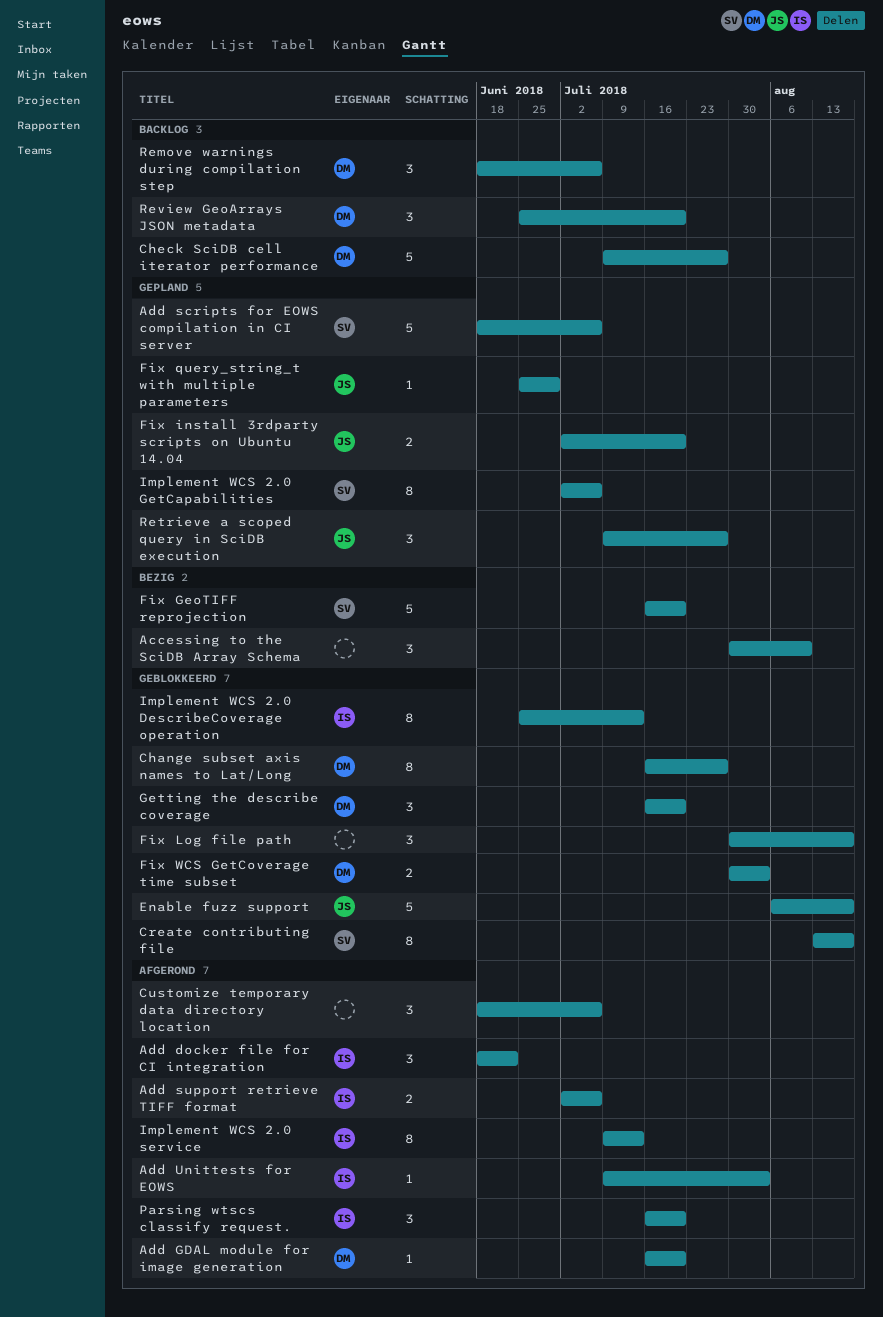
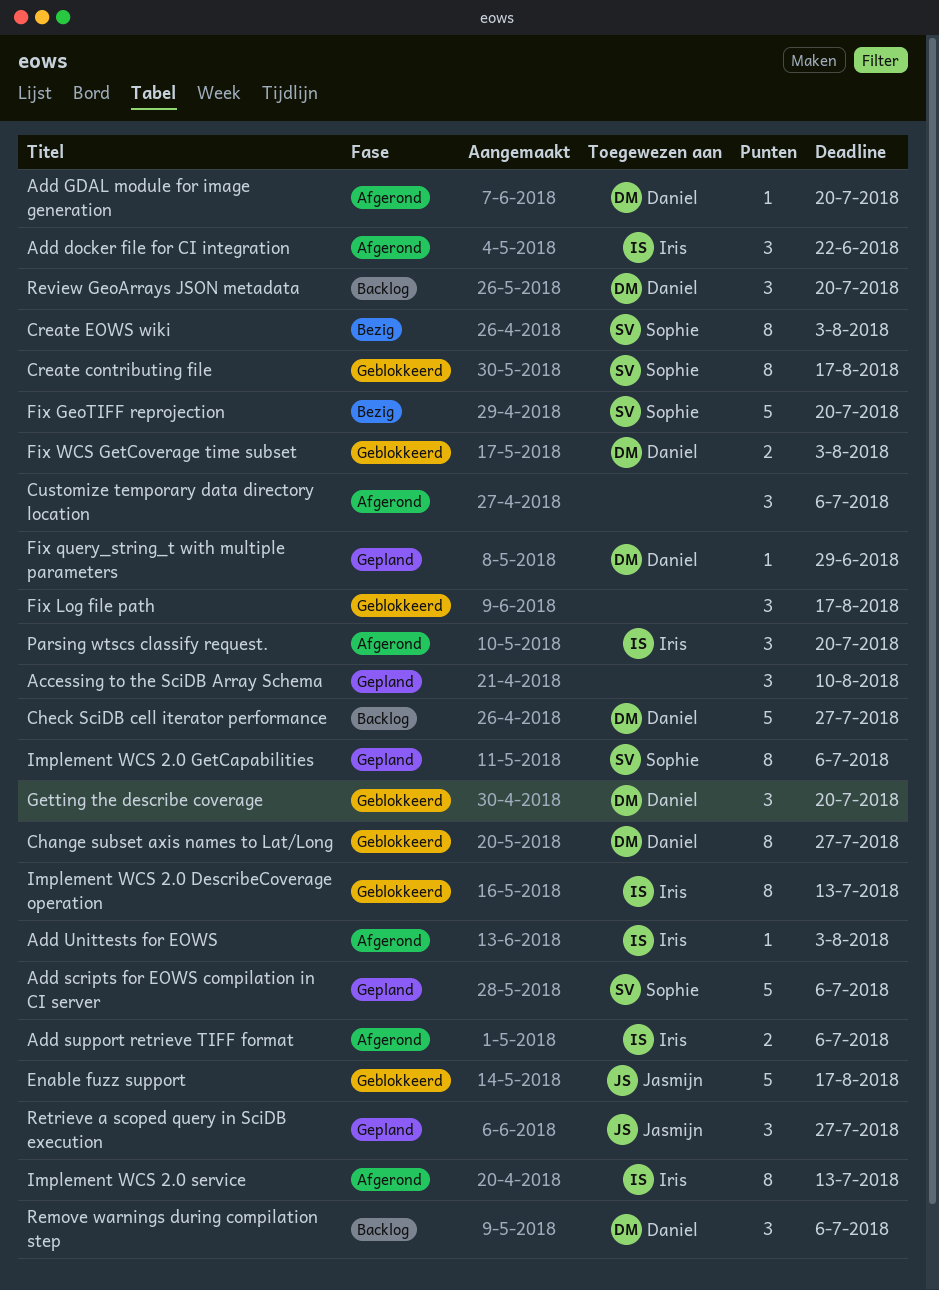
Accessing to the SciDB Array Schema, status: Bezig -> Gepland
Create EOWS wiki: none -> present
Fix install 3rdparty scripts on Ubuntu 14.04: present -> none
Fix query_string_t with multiple parameters, owner: Jasmijn -> Daniel

